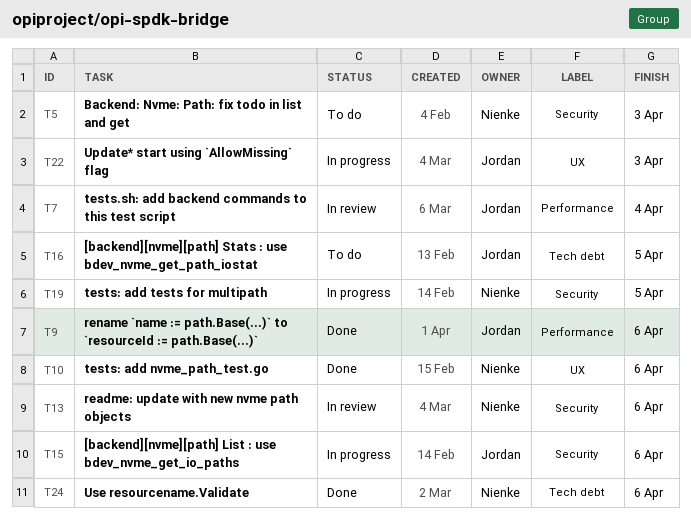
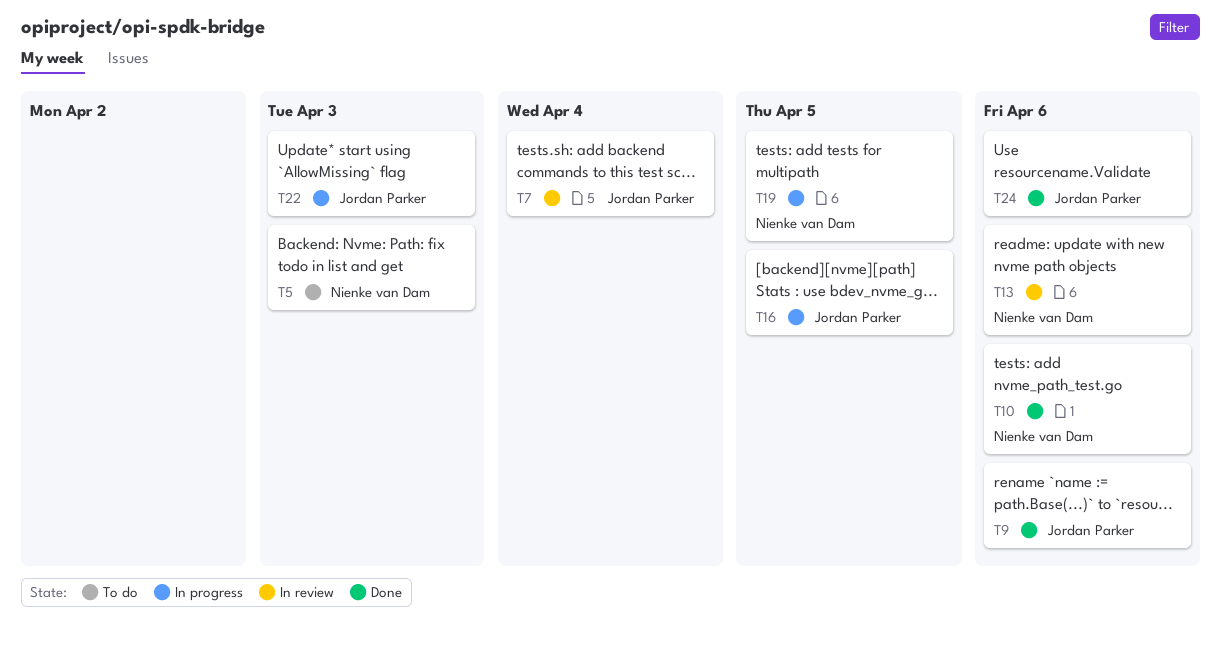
T15: present -> none
T16, status: To do -> In progress
T24, owner: Nienke van Dam -> Jordan Parker

